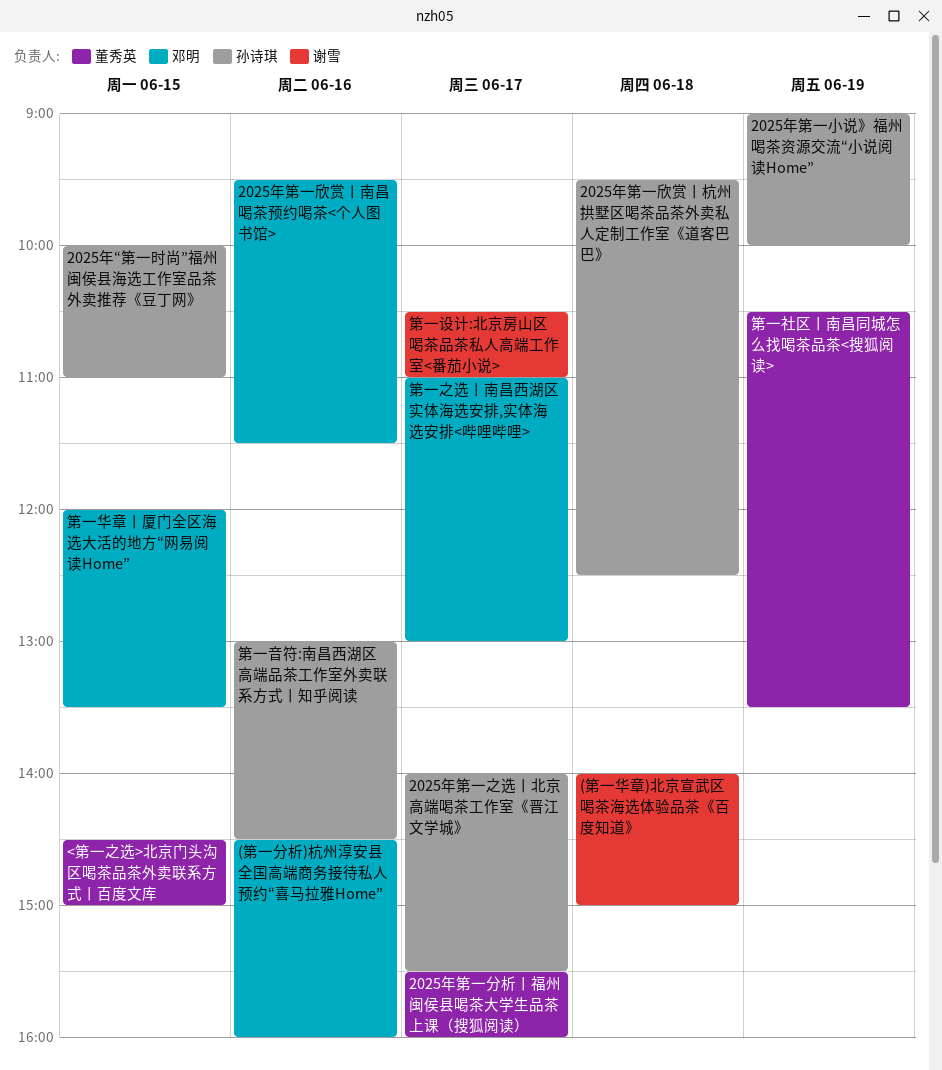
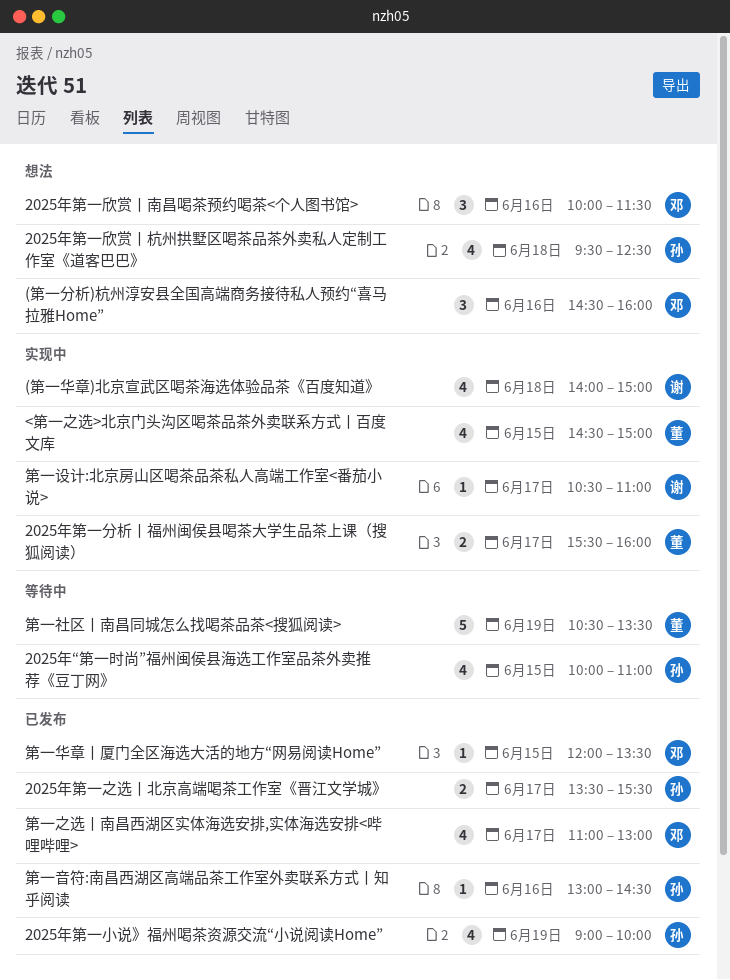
2025年第一之选丨北京高端喝茶工作室《晋江文学城》, begins: 14:00 -> 13:30
2025年第一欣赏丨南昌喝茶预约喝茶<个人图书馆>, begins: 09:30 -> 10:00

